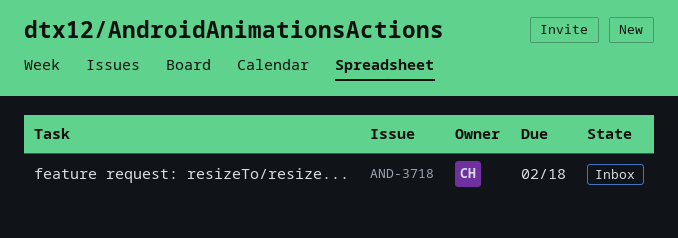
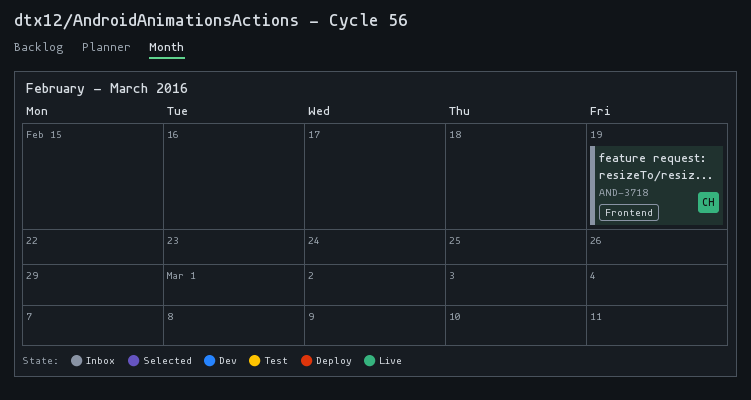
AND-3718, due: Feb 18 -> Feb 19

